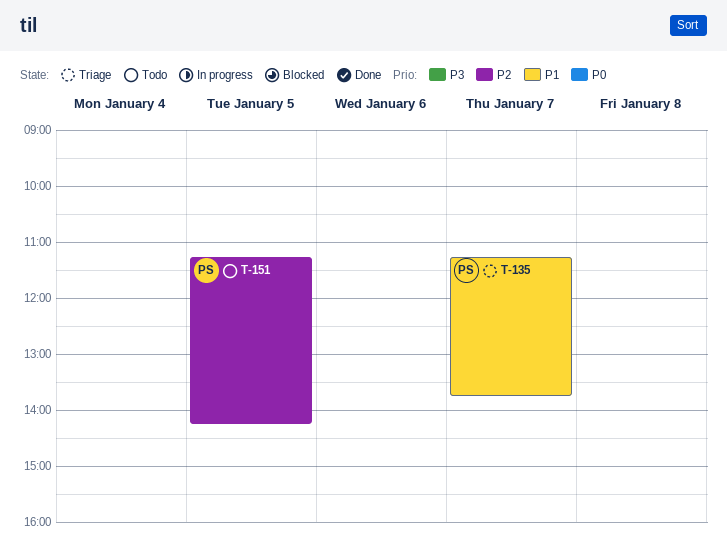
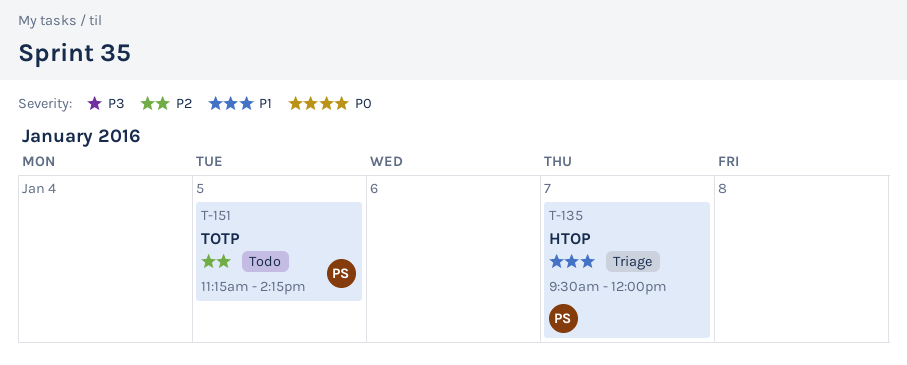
T-135, begins: 11:15 -> 09:30
T-135, ends: 13:45 -> 12:00

